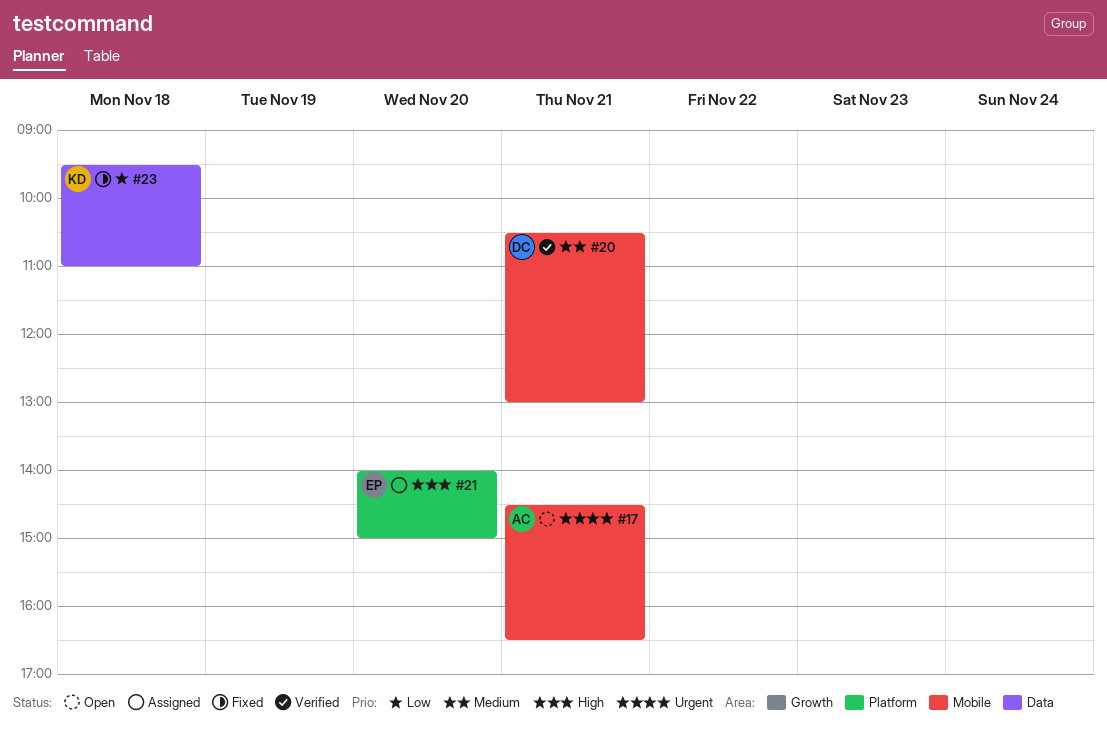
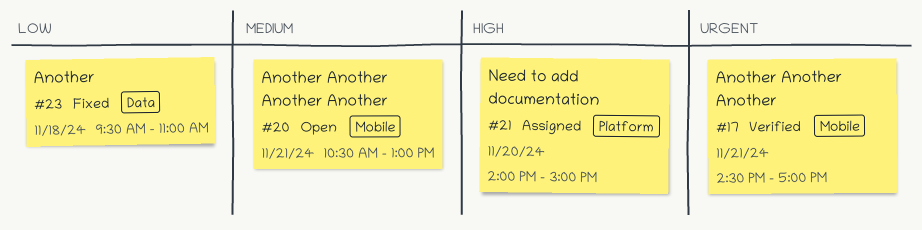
#17, status: Open -> Verified
#17, ends: 16:30 -> 17:00
#20, status: Verified -> Open

